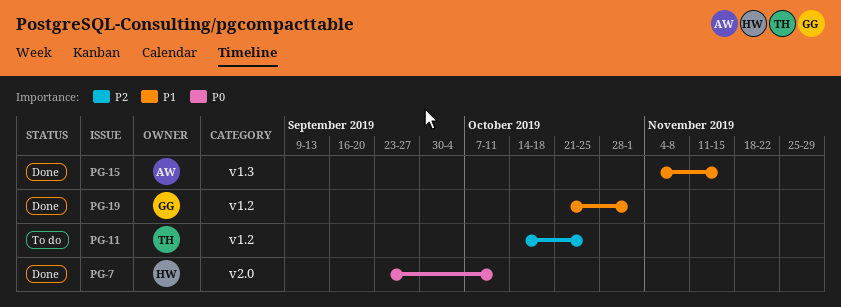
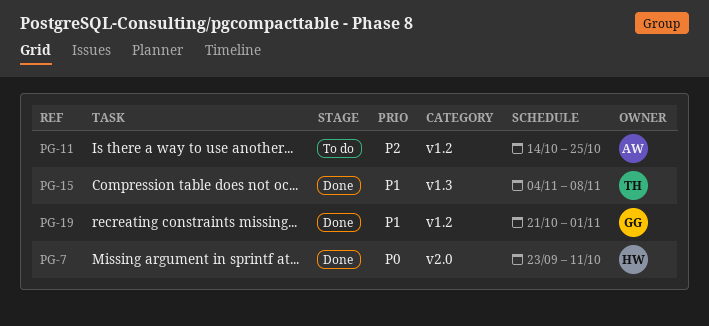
PG-11, owner: TH -> AW
PG-15, owner: AW -> TH
PG-15, due: Nov 15 -> Nov 8

